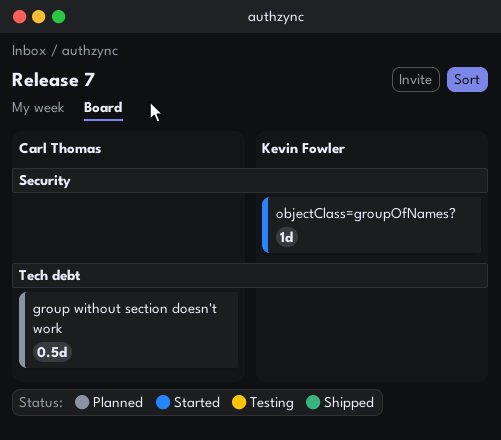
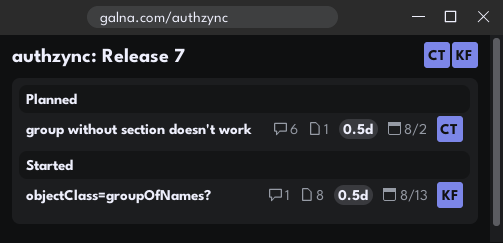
objectClass=groupOfNames?, estimate: 1d -> 0.5d

